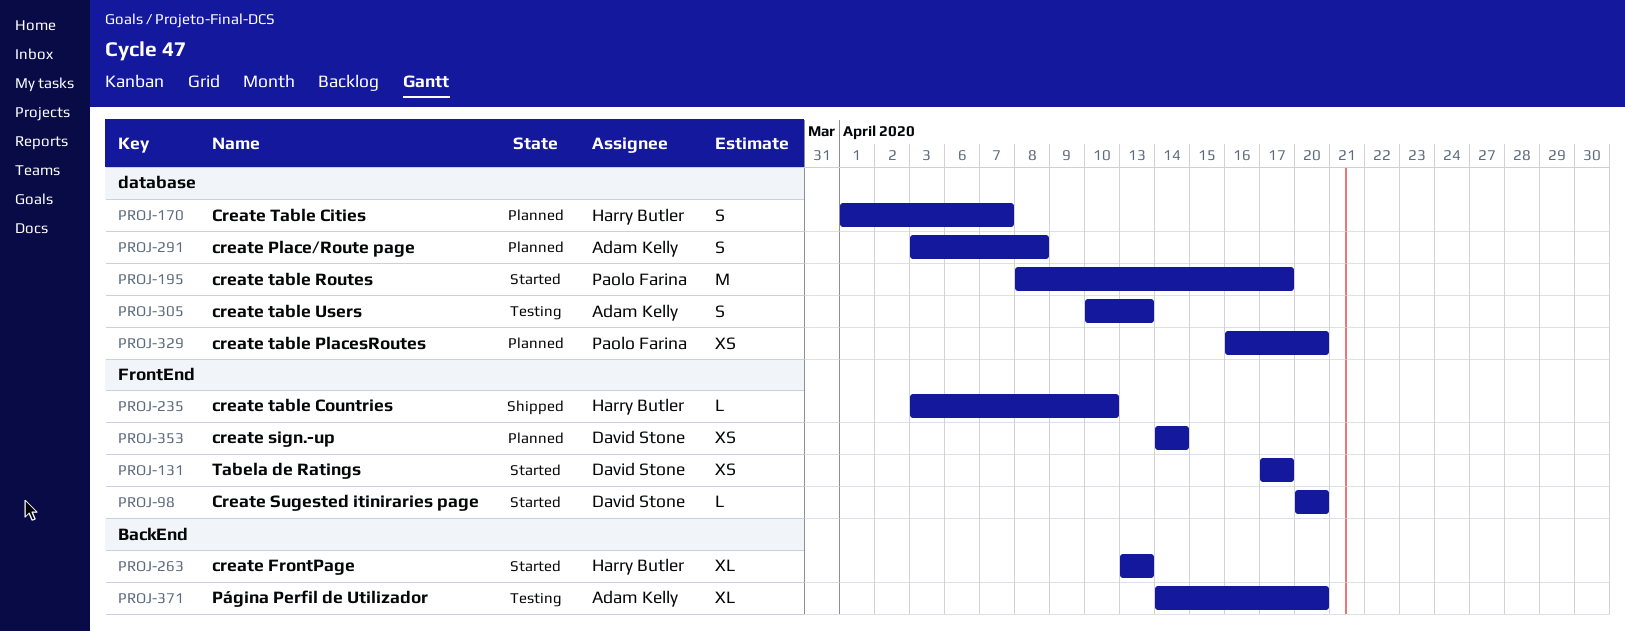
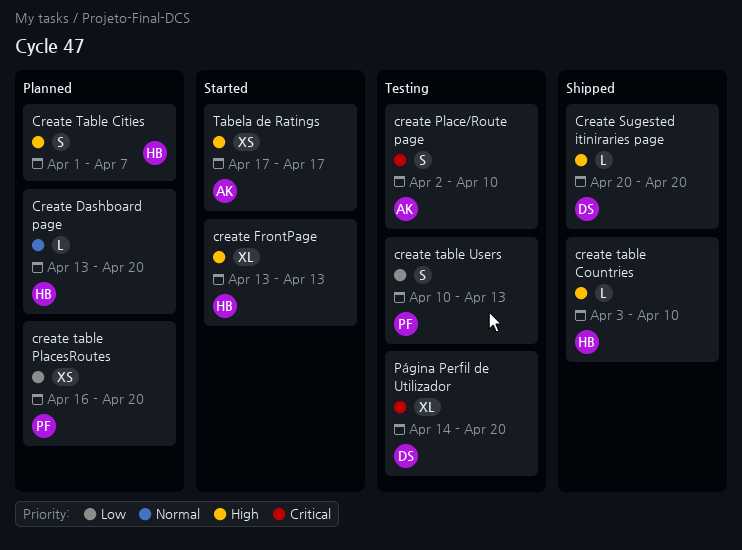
Create Dashboard page: none -> present
create Place/Route page, status: Planned -> Testing
create Place/Route page, start: Apr 3 -> Apr 2
create Place/Route page, due: Apr 8 -> Apr 10
create sign.-up: present -> none
Create Sugested itiniraries page, status: Started -> Shipped
create table Routes: present -> none
create table Users, owner: Adam Kelly -> Paolo Farina
Página Perfil de Utilizador, owner: Adam Kelly -> David Stone
Tabela de Ratings, owner: David Stone -> Adam Kelly

